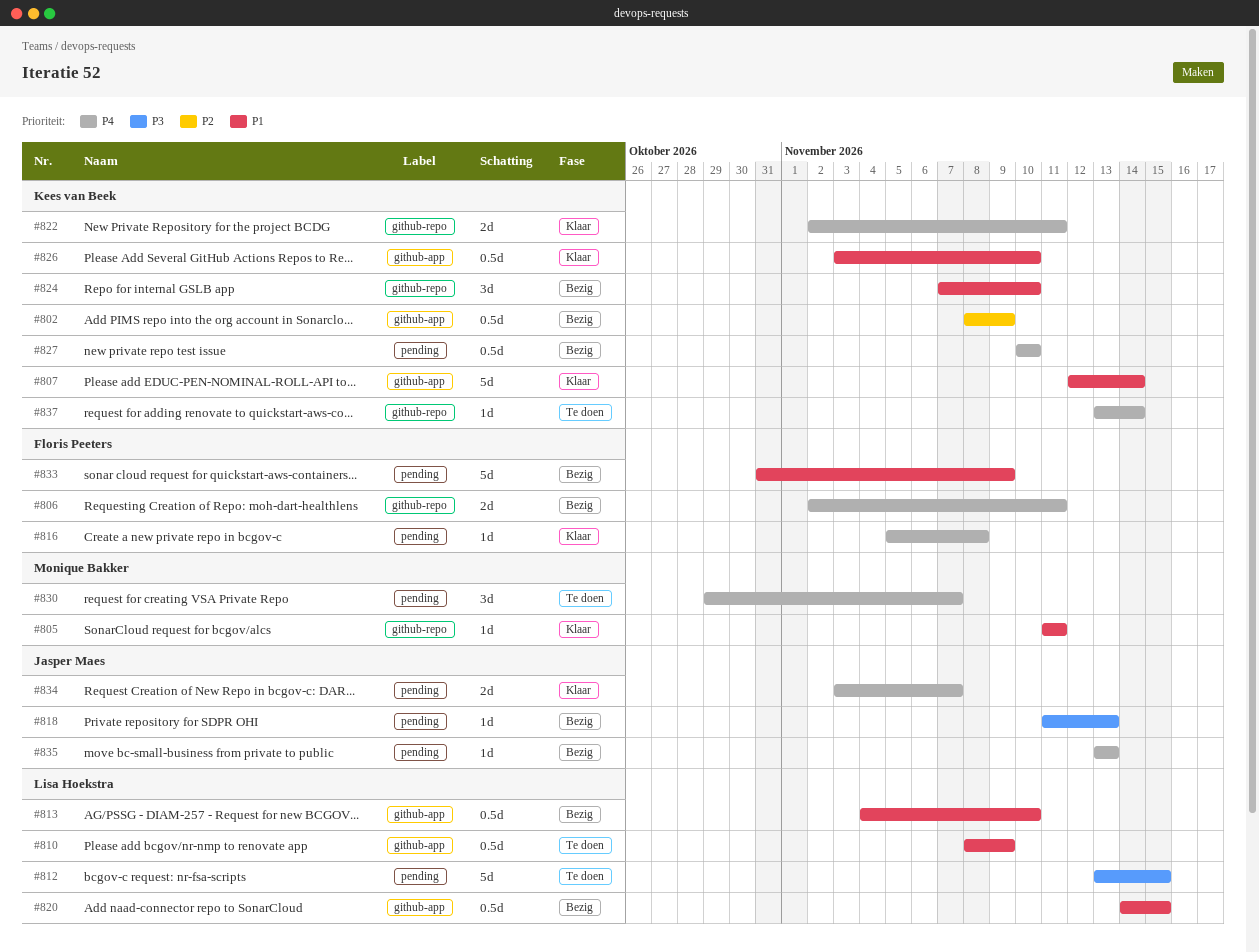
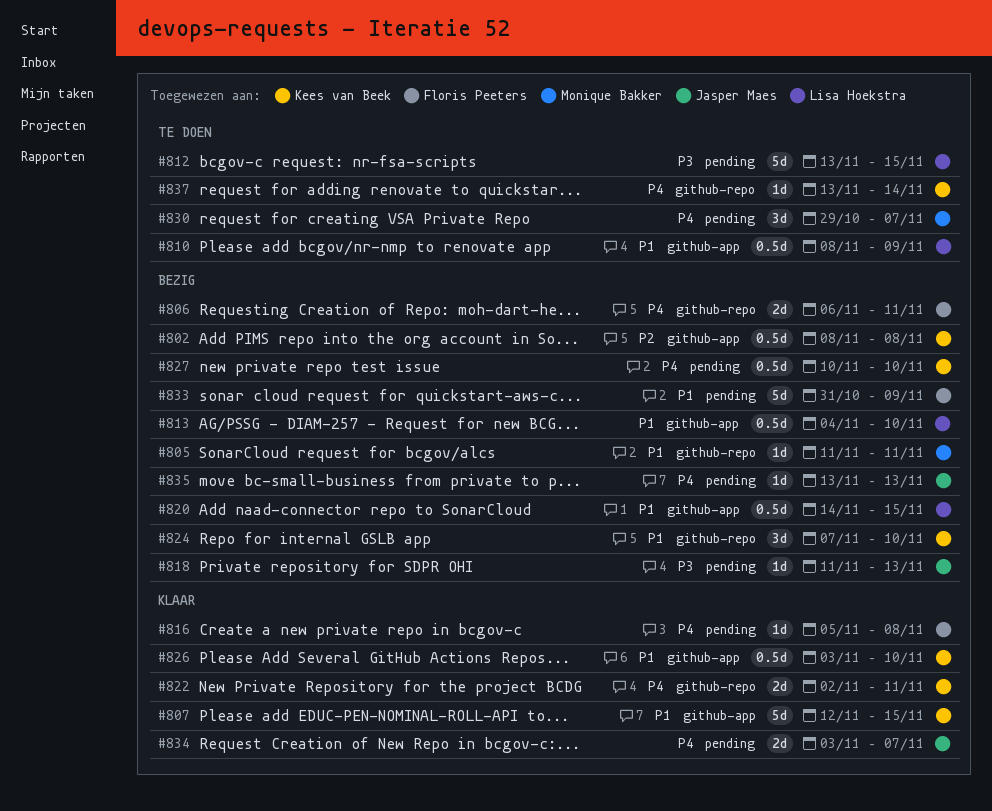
#802, due: Nov 9 -> Nov 8
#805, status: Klaar -> Bezig
#806, start: Nov 2 -> Nov 6
#807, due: Nov 14 -> Nov 15

